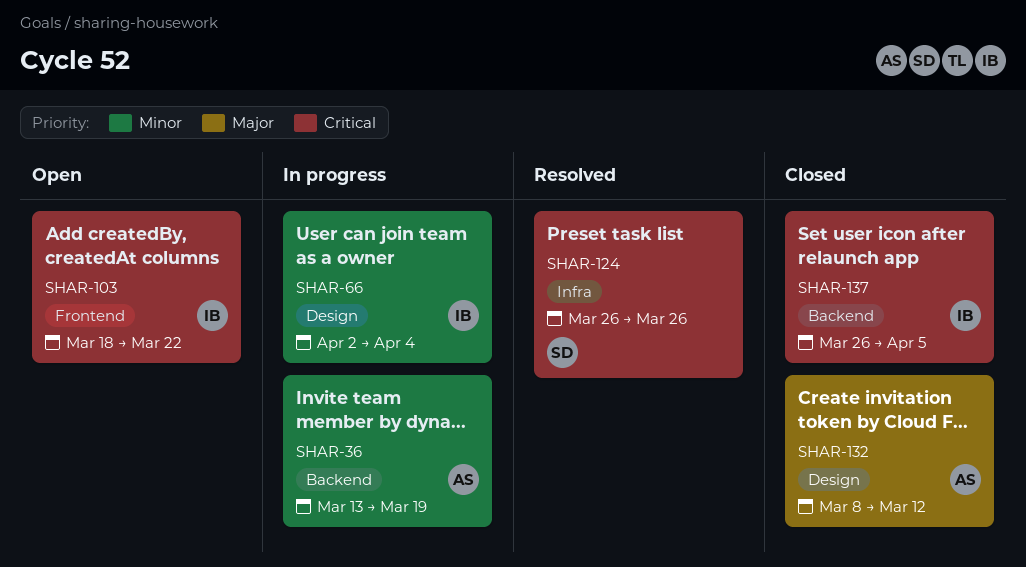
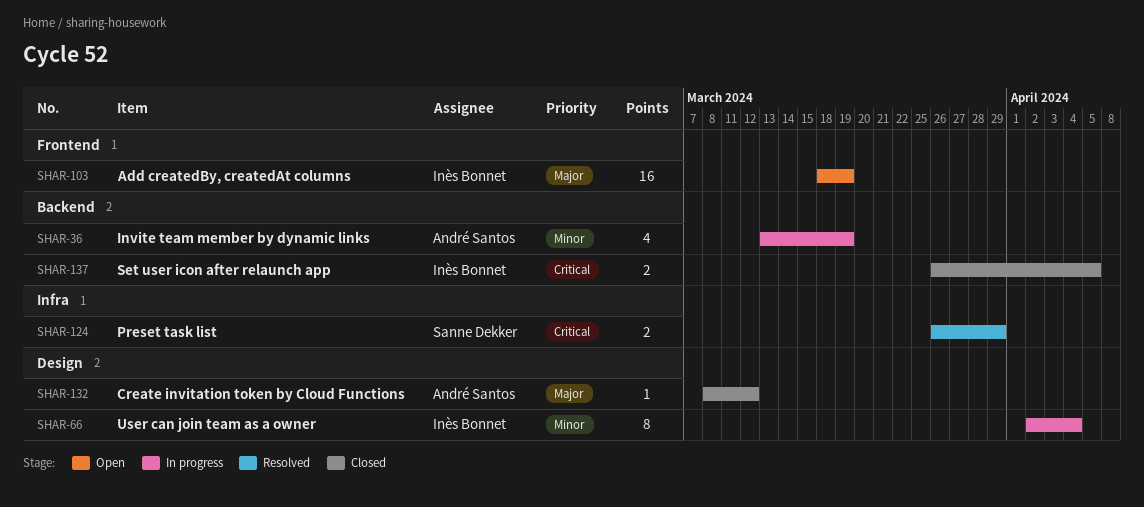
SHAR-103, priority: Critical -> Major
SHAR-103, due: Mar 22 -> Mar 19
SHAR-124, due: Mar 26 -> Mar 29

